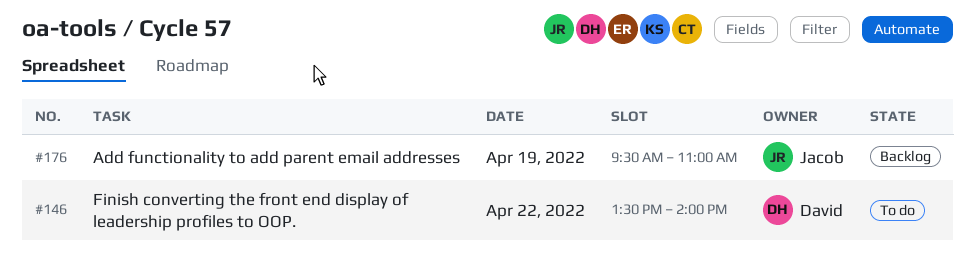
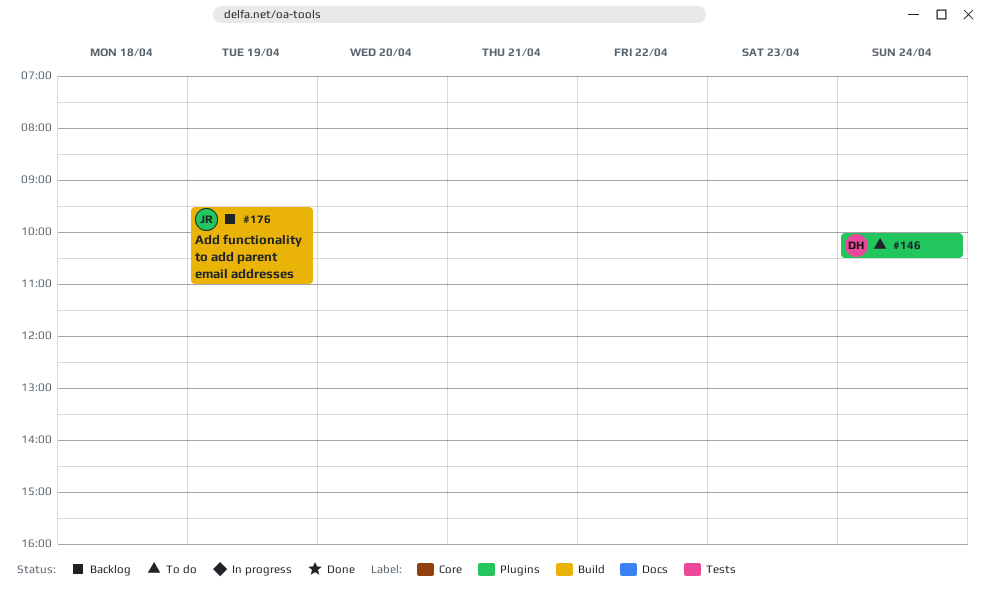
#146, day: Apr 22 -> Apr 24
#146, begins: 13:30 -> 10:00
#146, ends: 14:00 -> 10:30

